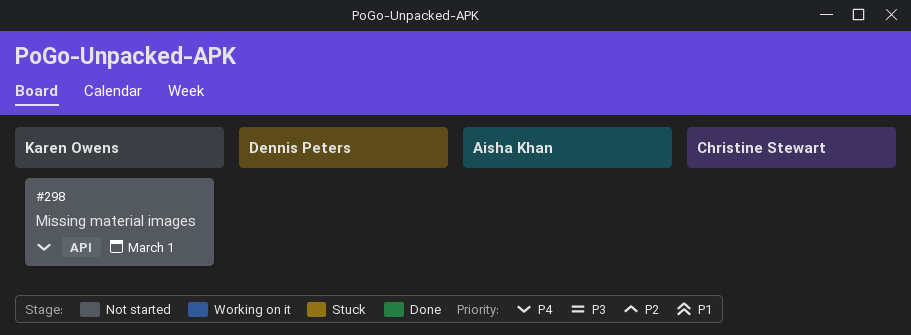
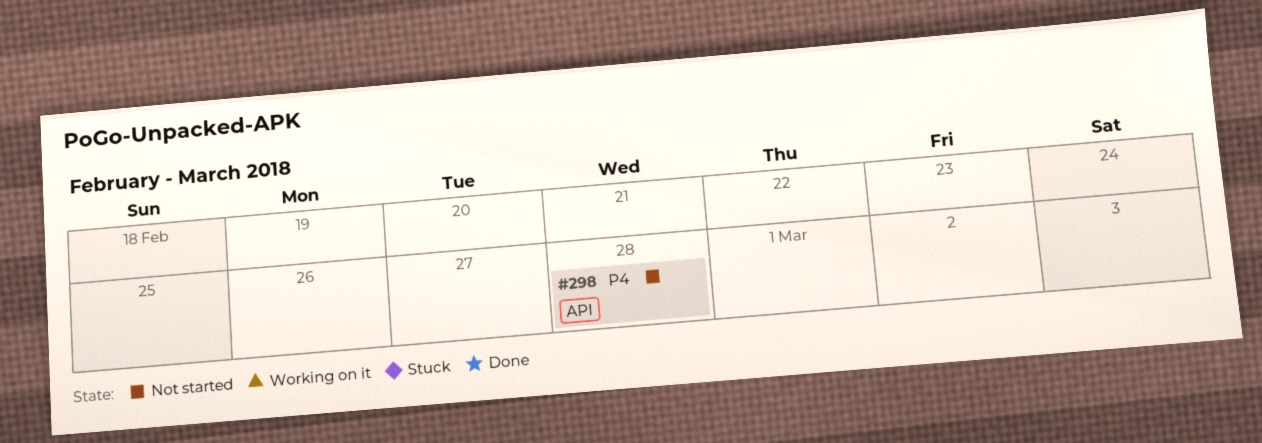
#298, due: Mar 1 -> Feb 28

